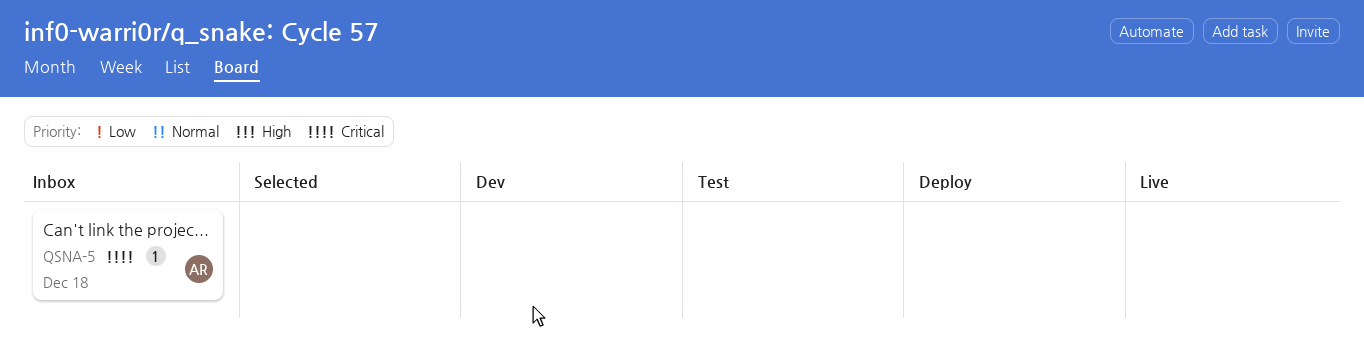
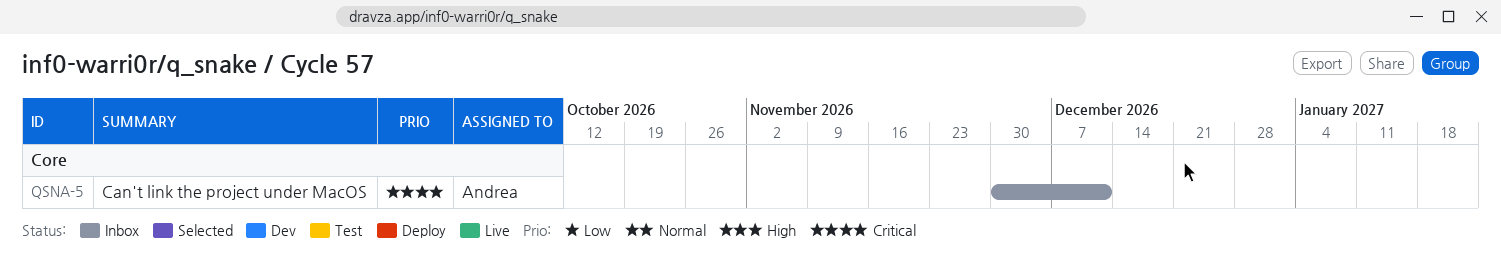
QSNA-5, due: Dec 18 -> Dec 11

